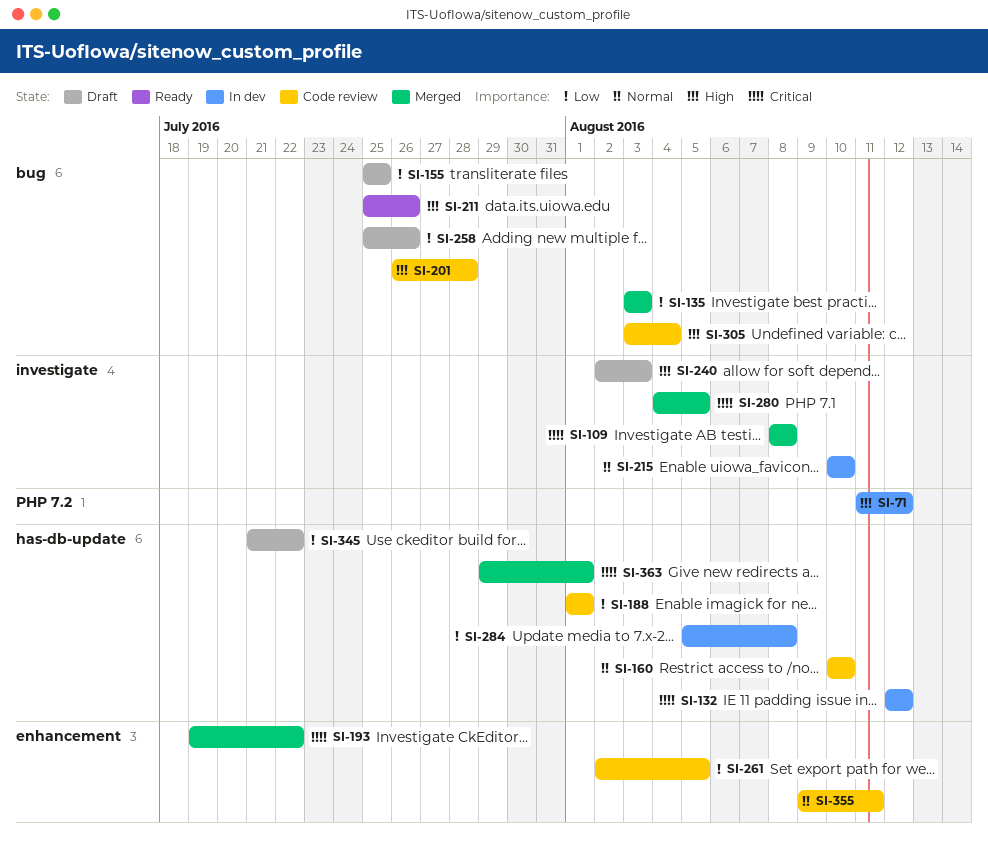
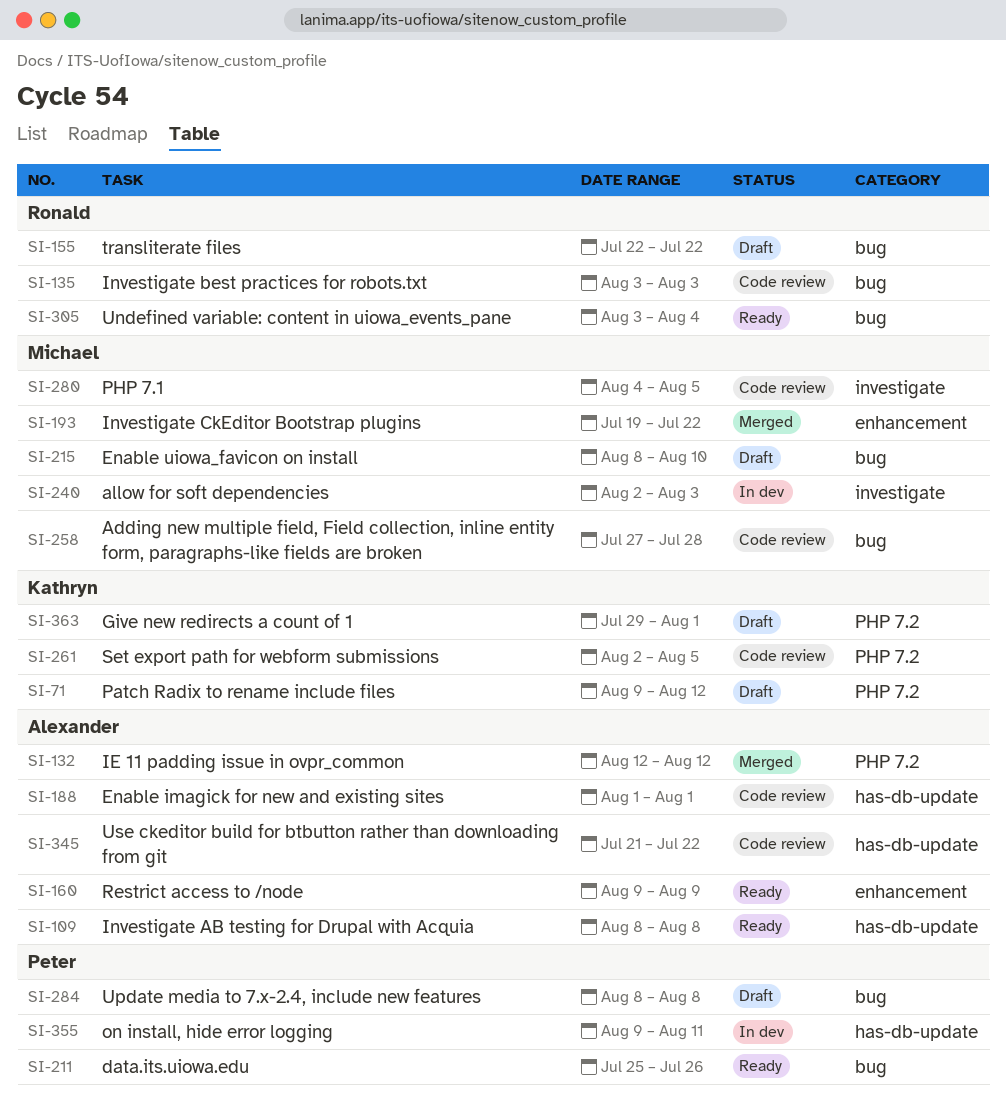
SI-71, status: In dev -> Draft
SI-71, start: Aug 11 -> Aug 9
SI-109, status: Merged -> Ready
SI-109, label: investigate -> has-db-update
SI-132, status: In dev -> Merged
SI-132, label: has-db-update -> PHP 7.2
SI-135, status: Merged -> Code review
SI-155, start: Jul 25 -> Jul 22
SI-155, due: Jul 25 -> Jul 22
SI-160, status: Code review -> Ready
SI-160, label: has-db-update -> enhancement
SI-160, start: Aug 10 -> Aug 9
SI-160, due: Aug 10 -> Aug 9
SI-201: present -> none
SI-215, status: In dev -> Draft
SI-215, label: investigate -> bug
SI-215, start: Aug 10 -> Aug 8
SI-240, status: Draft -> In dev
SI-258, status: Draft -> Code review
SI-258, start: Jul 25 -> Jul 27
SI-258, due: Jul 26 -> Jul 28
SI-261, label: enhancement -> PHP 7.2
SI-280, status: Merged -> Code review
SI-284, status: In dev -> Draft
SI-284, label: has-db-update -> bug
SI-284, start: Aug 5 -> Aug 8
SI-305, status: Code review -> Ready
SI-345, status: Draft -> Code review
SI-355, status: Code review -> In dev
SI-355, label: enhancement -> has-db-update
SI-363, status: Merged -> Draft
SI-363, label: has-db-update -> PHP 7.2

